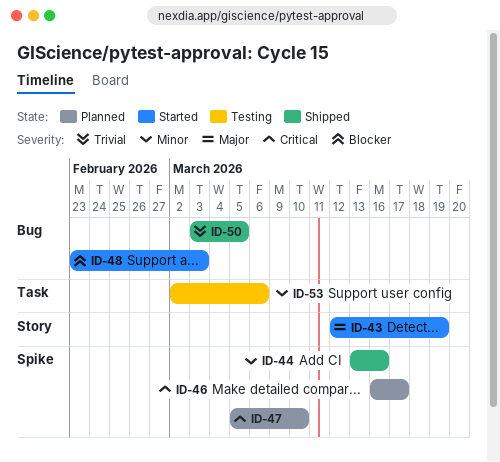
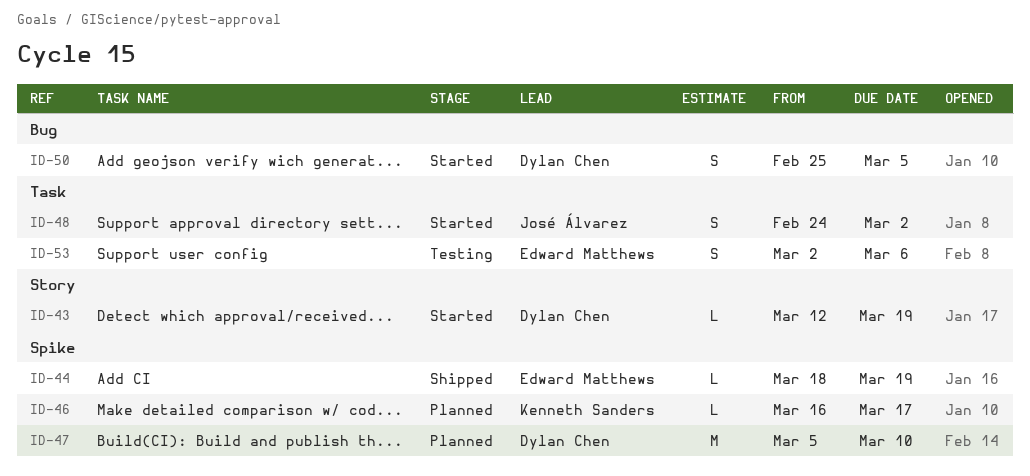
ID-44, start: Mar 13 -> Mar 18
ID-44, due: Mar 16 -> Mar 19
ID-48, label: Bug -> Task
ID-48, start: Feb 23 -> Feb 24
ID-48, due: Mar 3 -> Mar 2
ID-50, status: Shipped -> Started
ID-50, start: Mar 3 -> Feb 25

